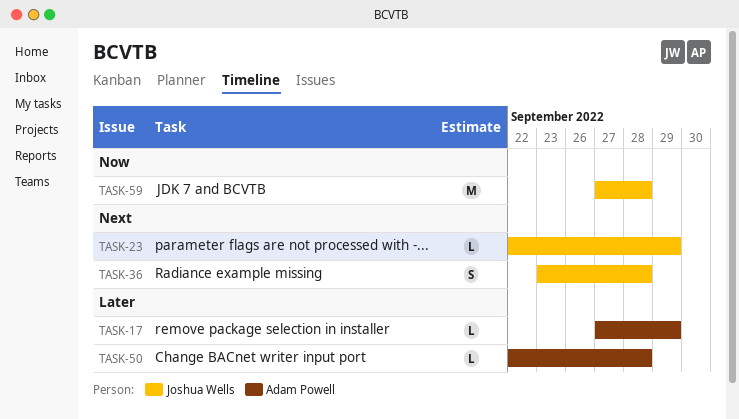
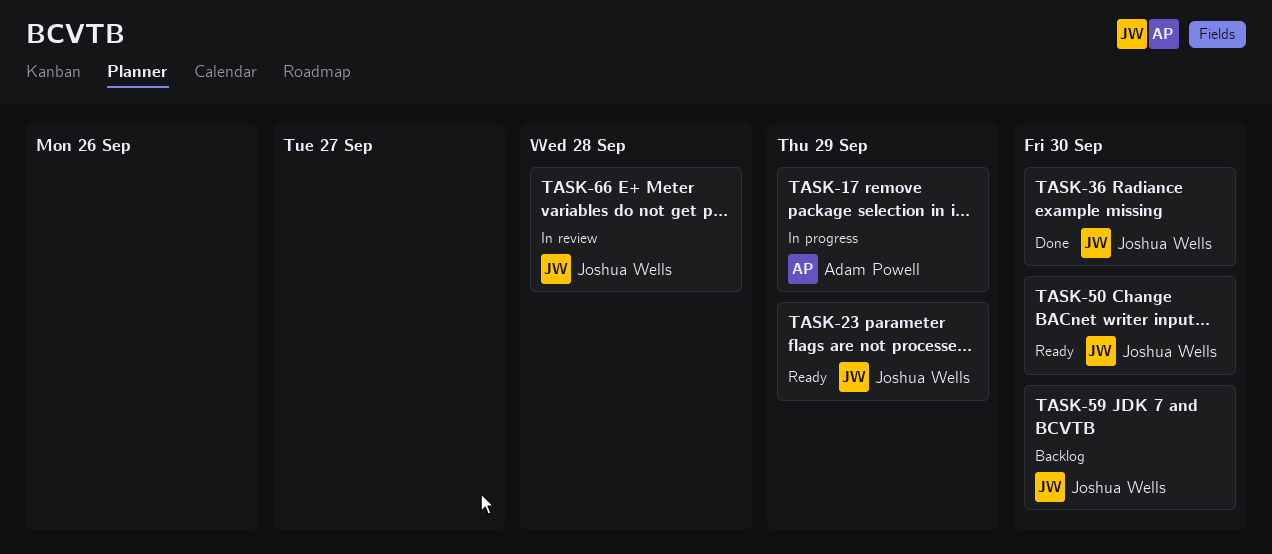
TASK-36, due: Sep 28 -> Sep 30
TASK-50, owner: Adam Powell -> Joshua Wells
TASK-50, due: Sep 28 -> Sep 30
TASK-59, due: Sep 28 -> Sep 30
TASK-66: none -> present

